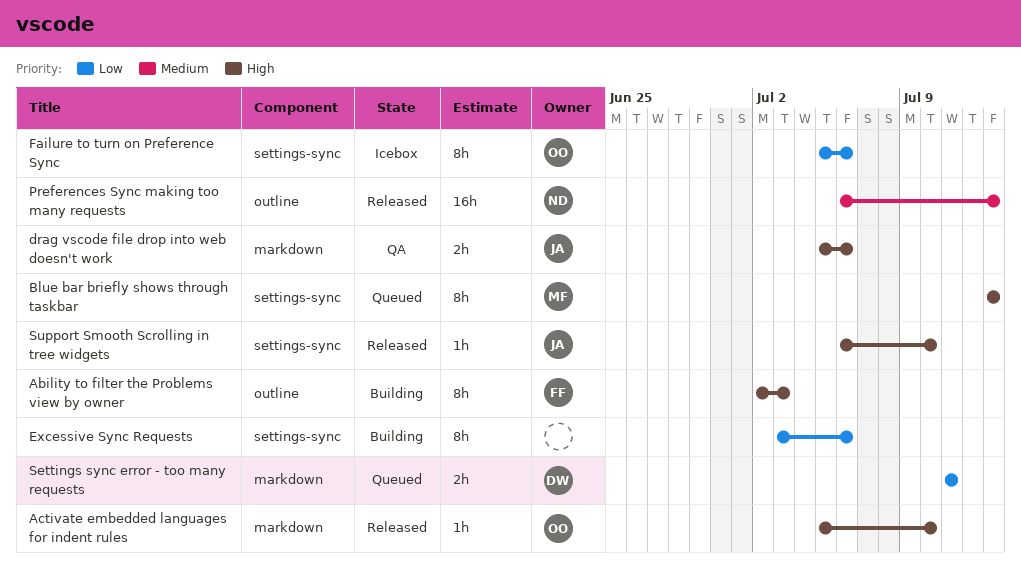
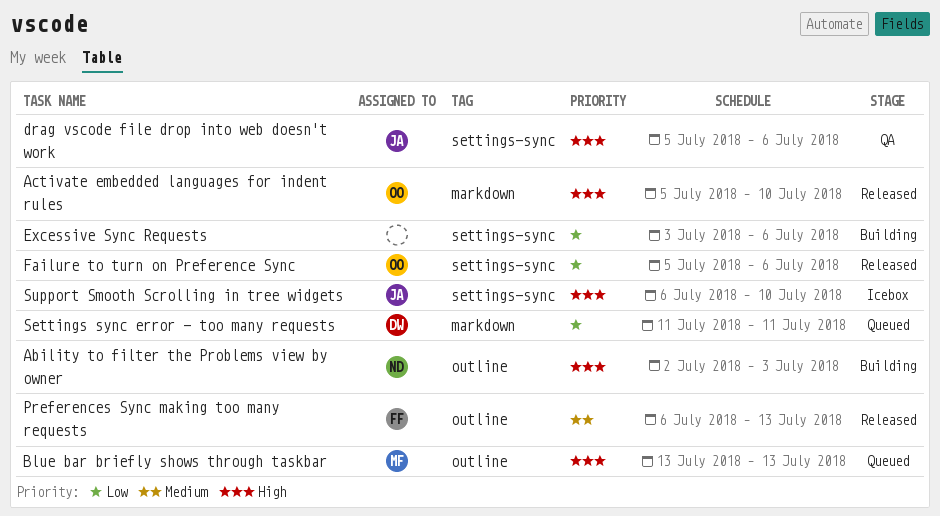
Ability to filter the Problems view by owner, owner: FF -> ND
Blue bar briefly shows through taskbar, label: settings-sync -> outline
drag vscode file drop into web doesn't work, label: markdown -> settings-sync
Failure to turn on Preference Sync, status: Icebox -> Released
Preferences Sync making too many requests, owner: ND -> FF
Support Smooth Scrolling in tree widgets, status: Released -> Icebox

